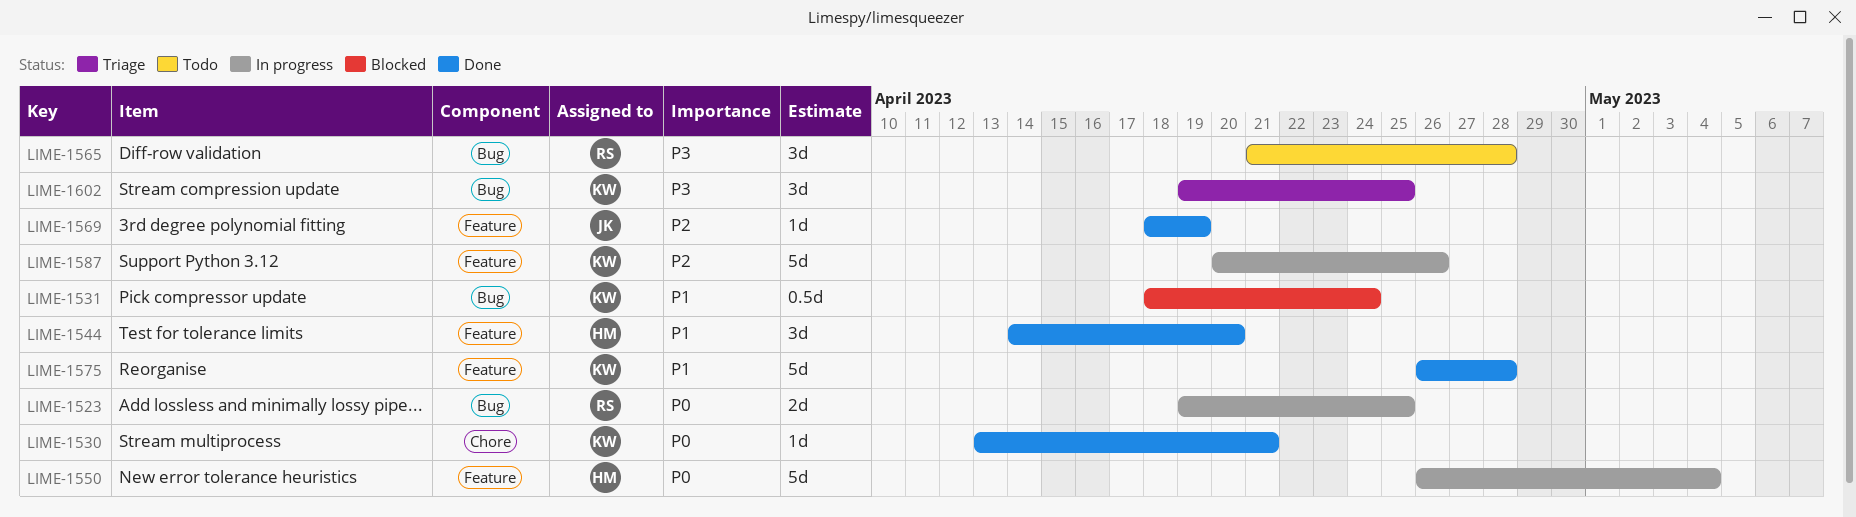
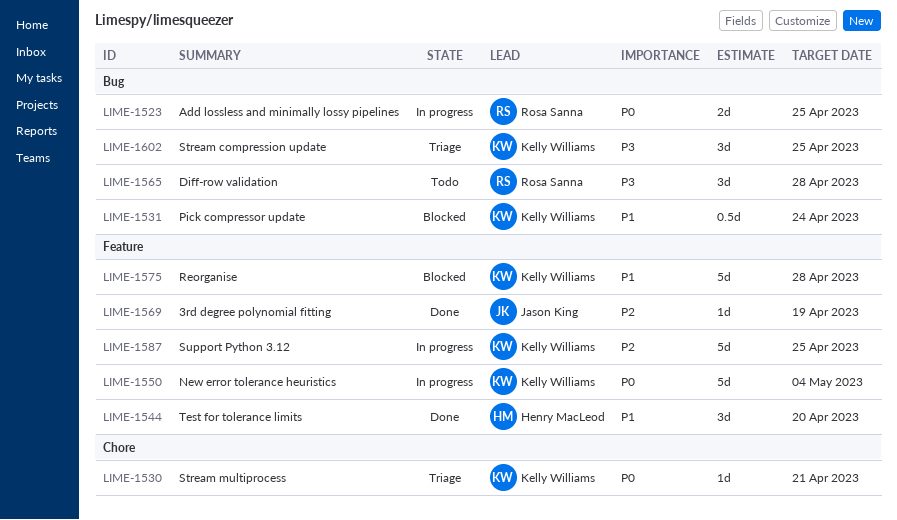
LIME-1530, status: Done -> Triage
LIME-1550, owner: Henry MacLeod -> Kelly Williams
LIME-1575, status: Done -> Blocked
LIME-1587, due: Apr 26 -> Apr 25

